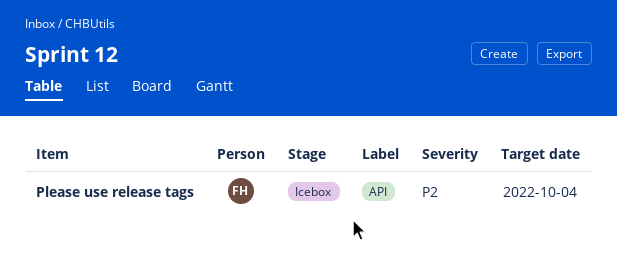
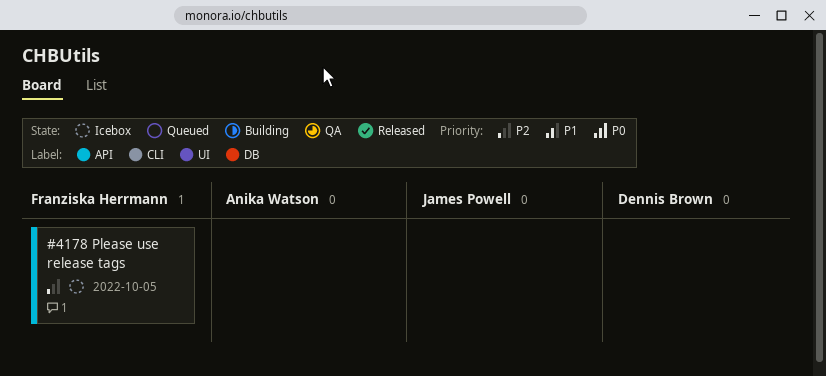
Please use release tags, due: Oct 4 -> Oct 5

